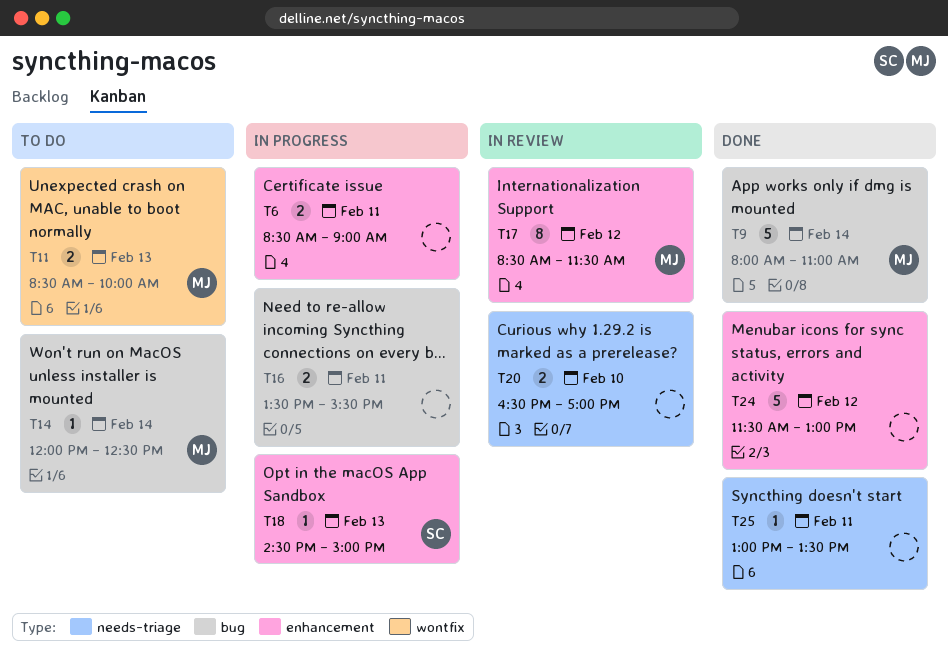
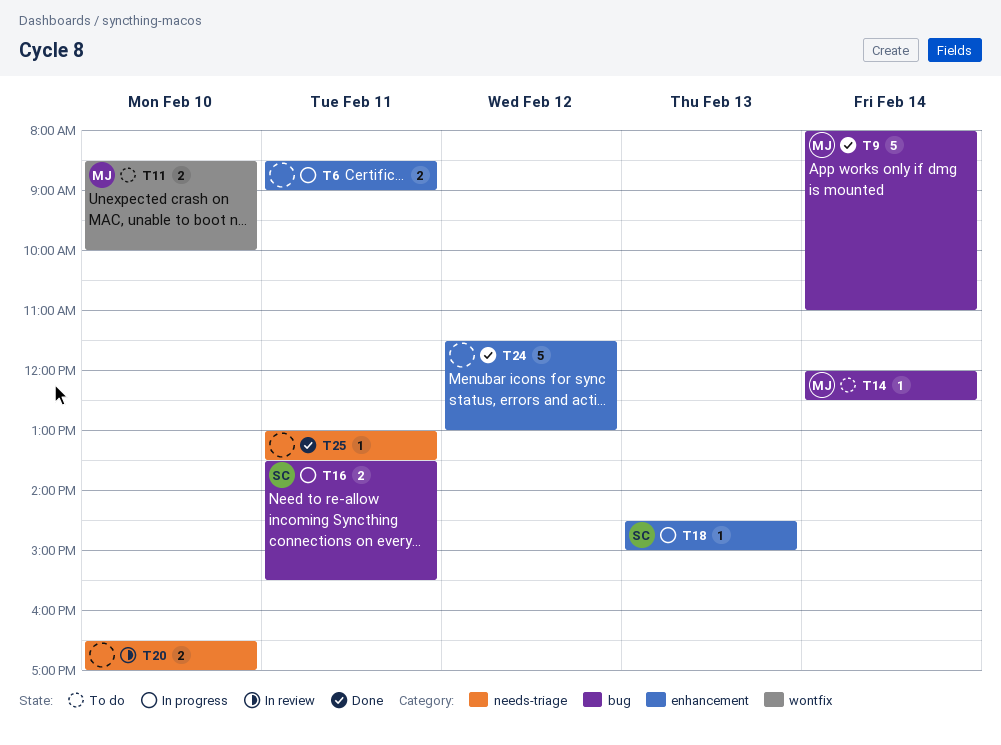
T11, day: Feb 13 -> Feb 10
T16, owner: none -> SC
T17: present -> none

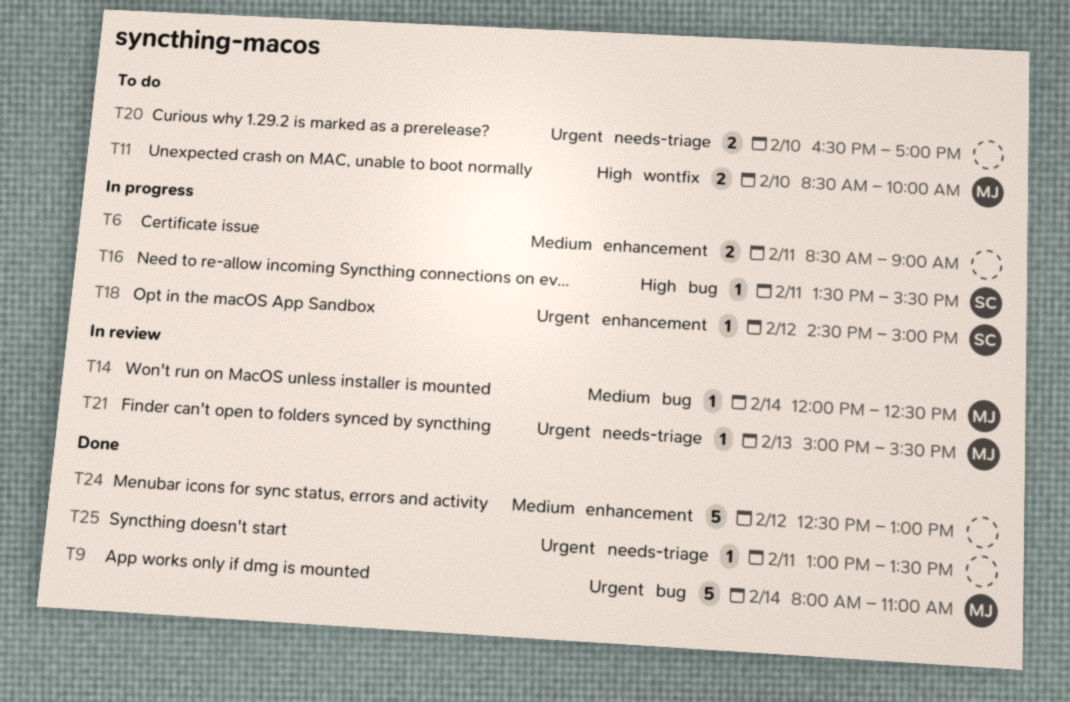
T14, status: To do -> In review
T16, estimate: 2 -> 1
T18, day: Feb 13 -> Feb 12
T20, status: In review -> To do
T21: none -> present
T24, begins: 11:30 -> 12:30

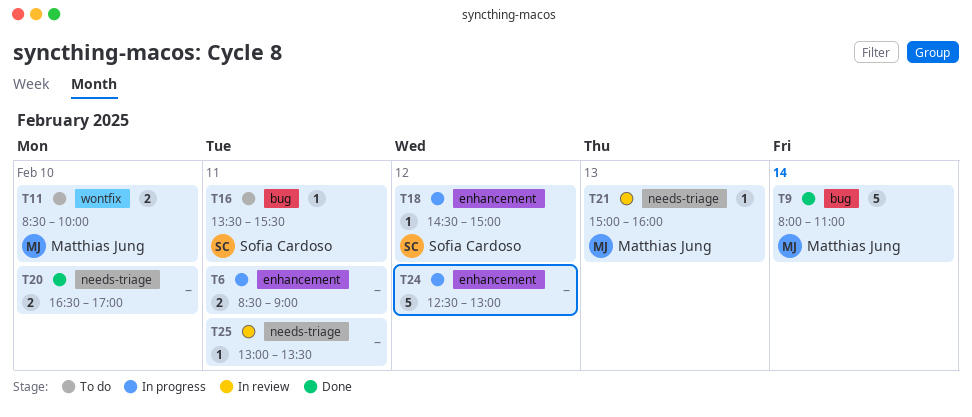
T14: present -> none
T16, status: In progress -> To do
T20, status: To do -> Done
T21, ends: 15:30 -> 16:00
T24, status: Done -> In progress
T25, status: Done -> In review

